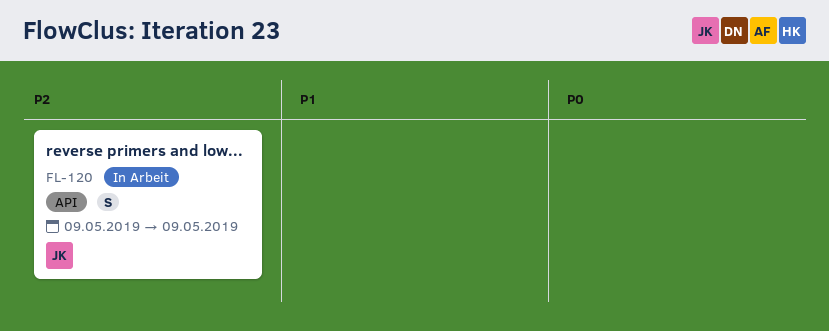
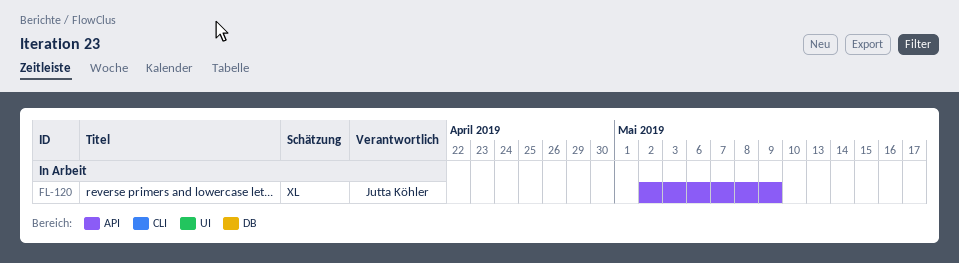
FL-120, estimate: S -> XL
FL-120, start: May 9 -> May 2

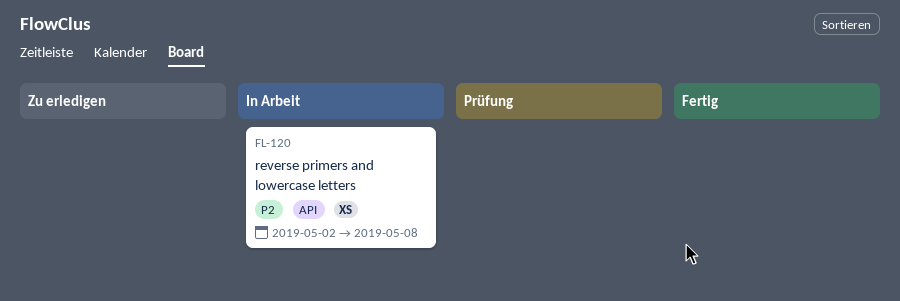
FL-120, estimate: XL -> XS
FL-120, due: May 9 -> May 8

